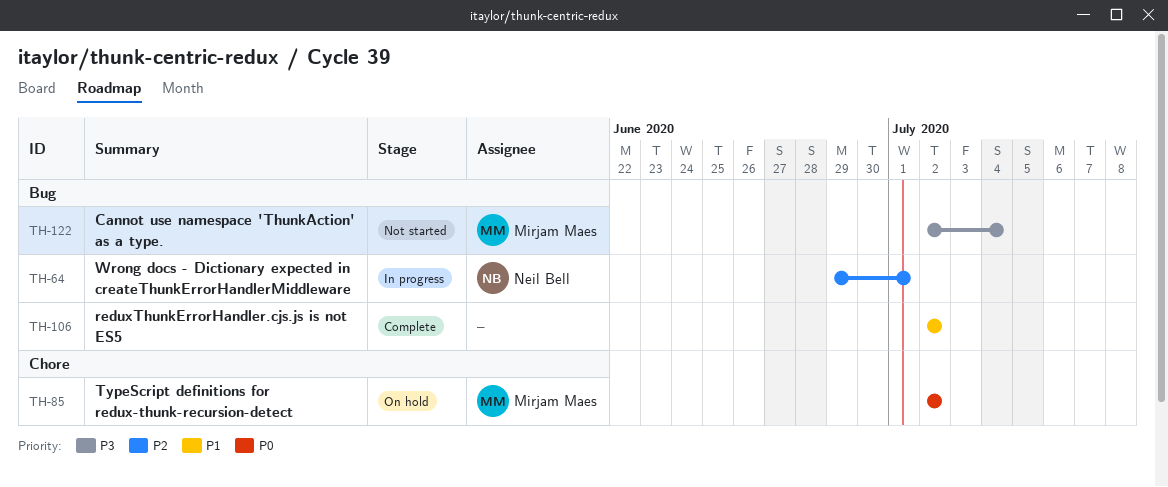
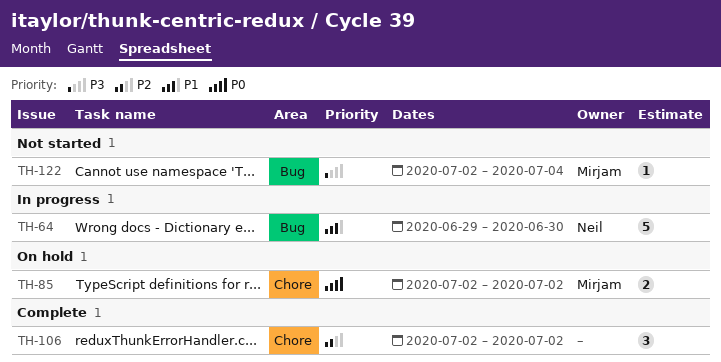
TH-64, priority: P2 -> P1
TH-64, due: Jul 1 -> Jun 30
TH-106, priority: P1 -> P2
TH-106, label: Bug -> Chore

